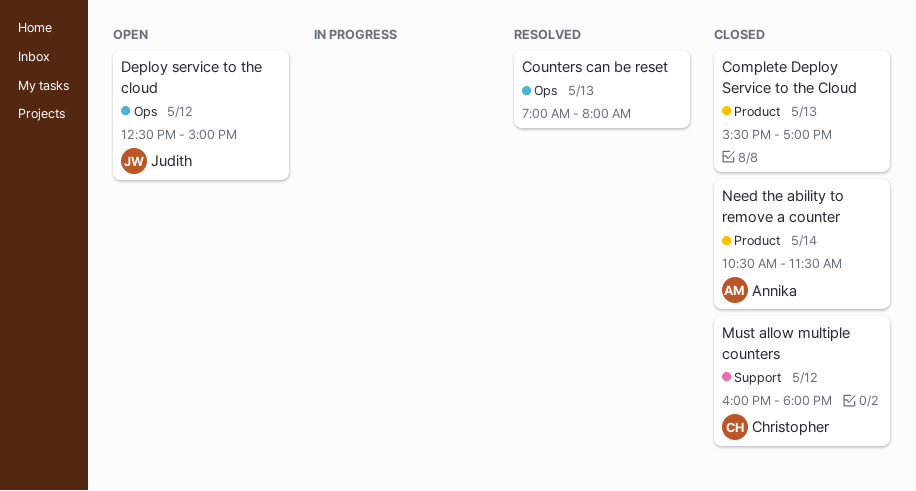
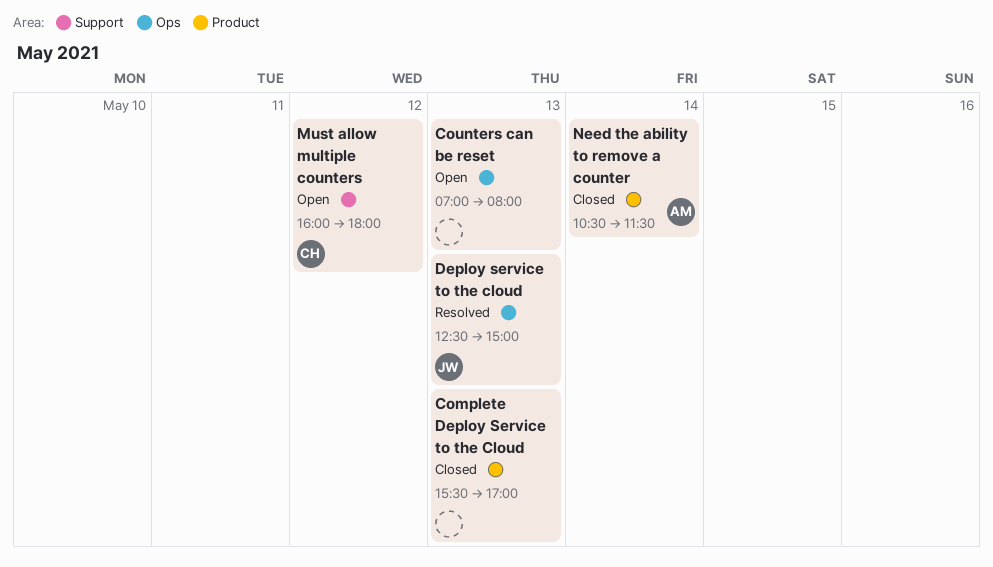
Counters can be reset, status: Resolved -> Open
Deploy service to the cloud, status: Open -> Resolved
Deploy service to the cloud, day: May 12 -> May 13
Must allow multiple counters, status: Closed -> Open

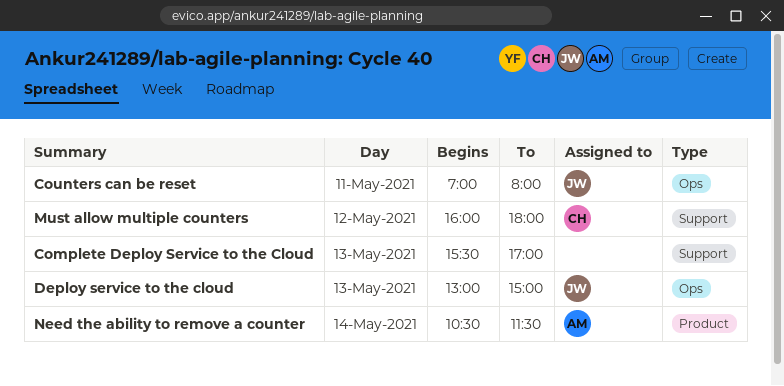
Complete Deploy Service to the Cloud, label: Product -> Support
Counters can be reset, owner: none -> JW
Counters can be reset, day: May 13 -> May 11
Deploy service to the cloud, begins: 12:30 -> 13:00

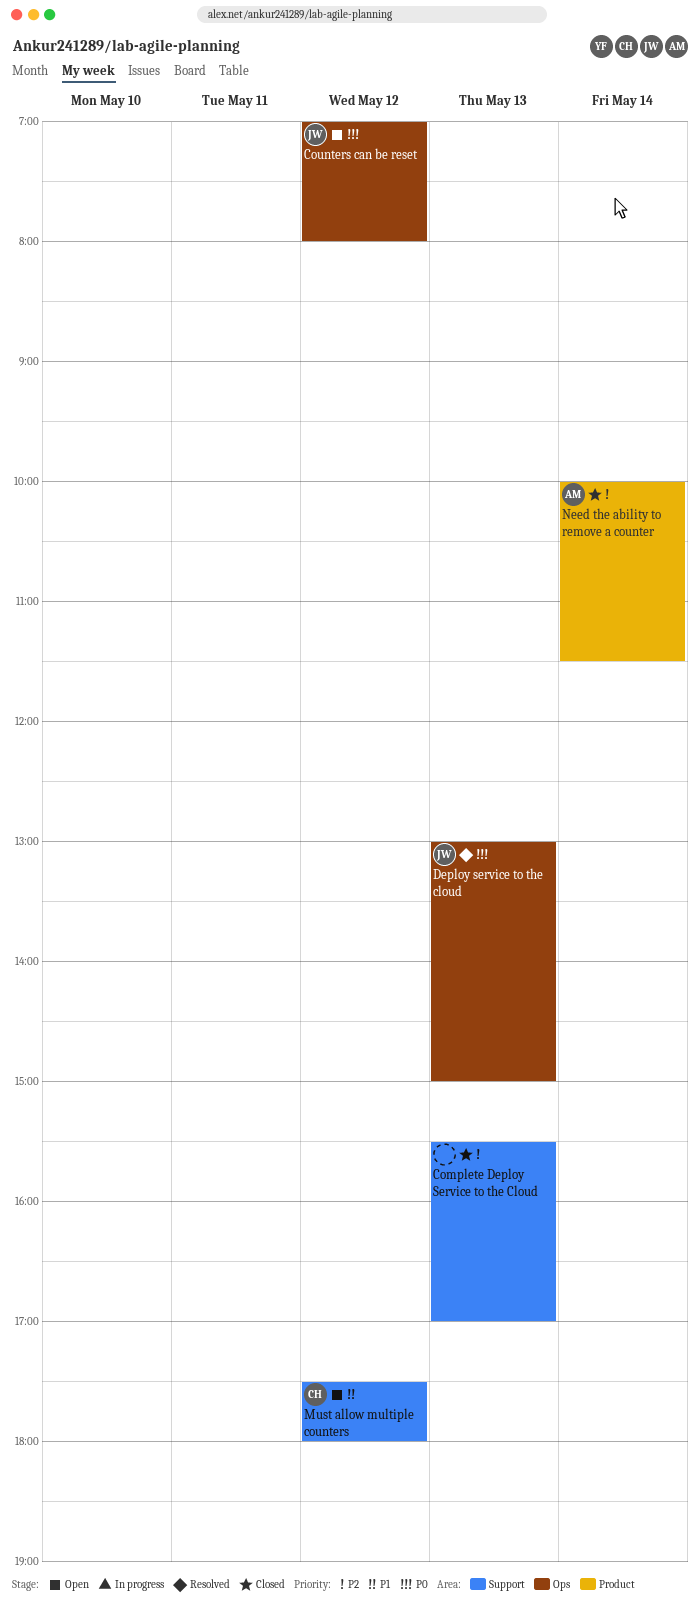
Counters can be reset, day: May 11 -> May 12
Must allow multiple counters, begins: 16:00 -> 17:30
Need the ability to remove a counter, begins: 10:30 -> 10:00

